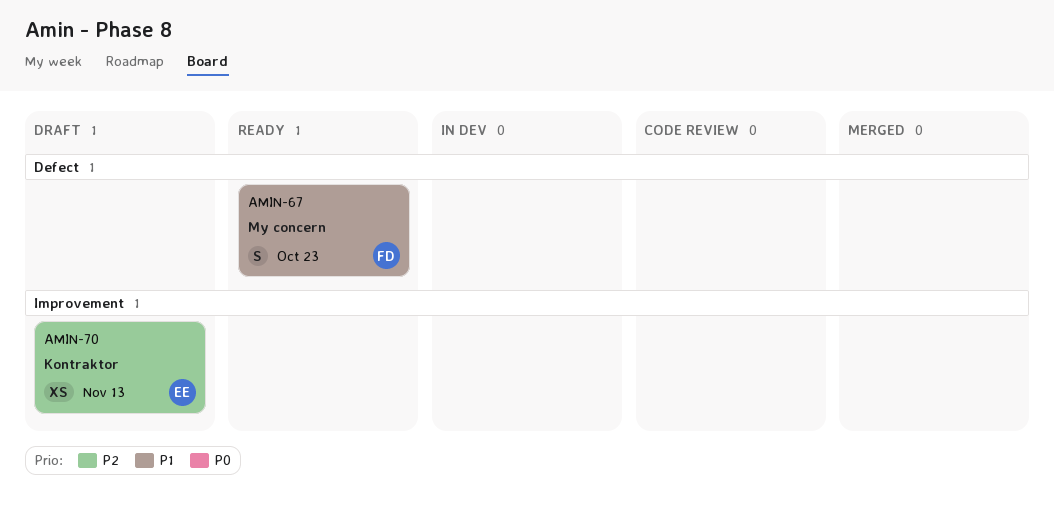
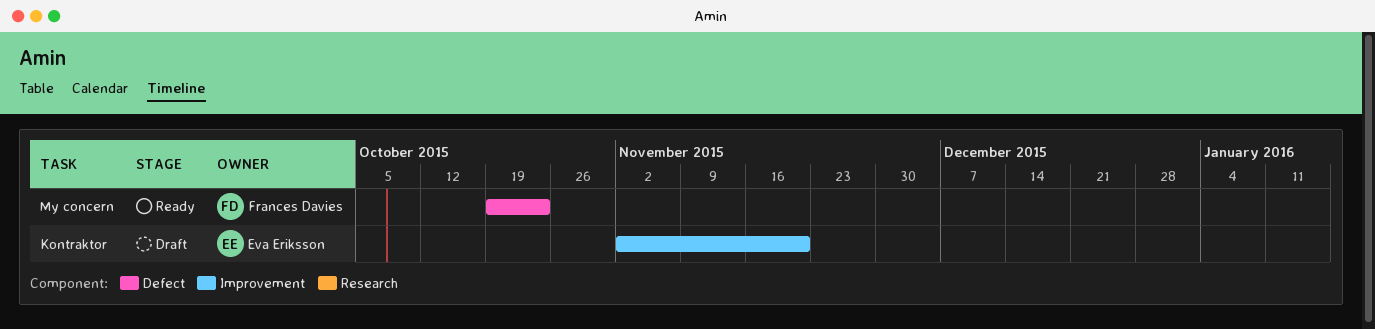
Kontraktor, due: Nov 13 -> Nov 20

